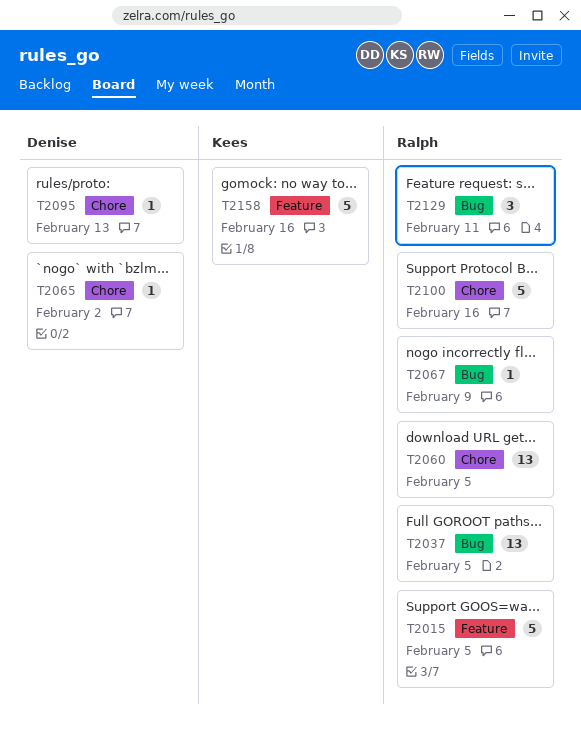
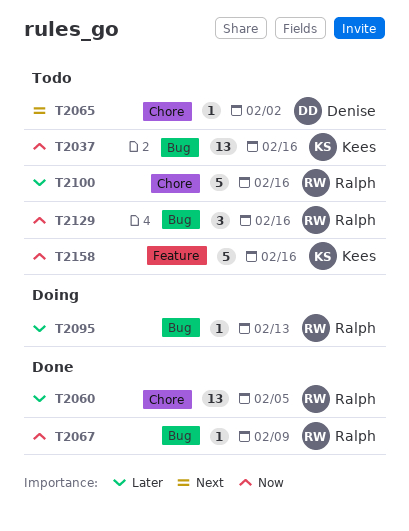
T2015: present -> none
T2037, owner: Ralph -> Kees
T2037, due: Feb 5 -> Feb 16
T2095, owner: Denise -> Ralph
T2095, label: Chore -> Bug
T2129, due: Feb 11 -> Feb 16

